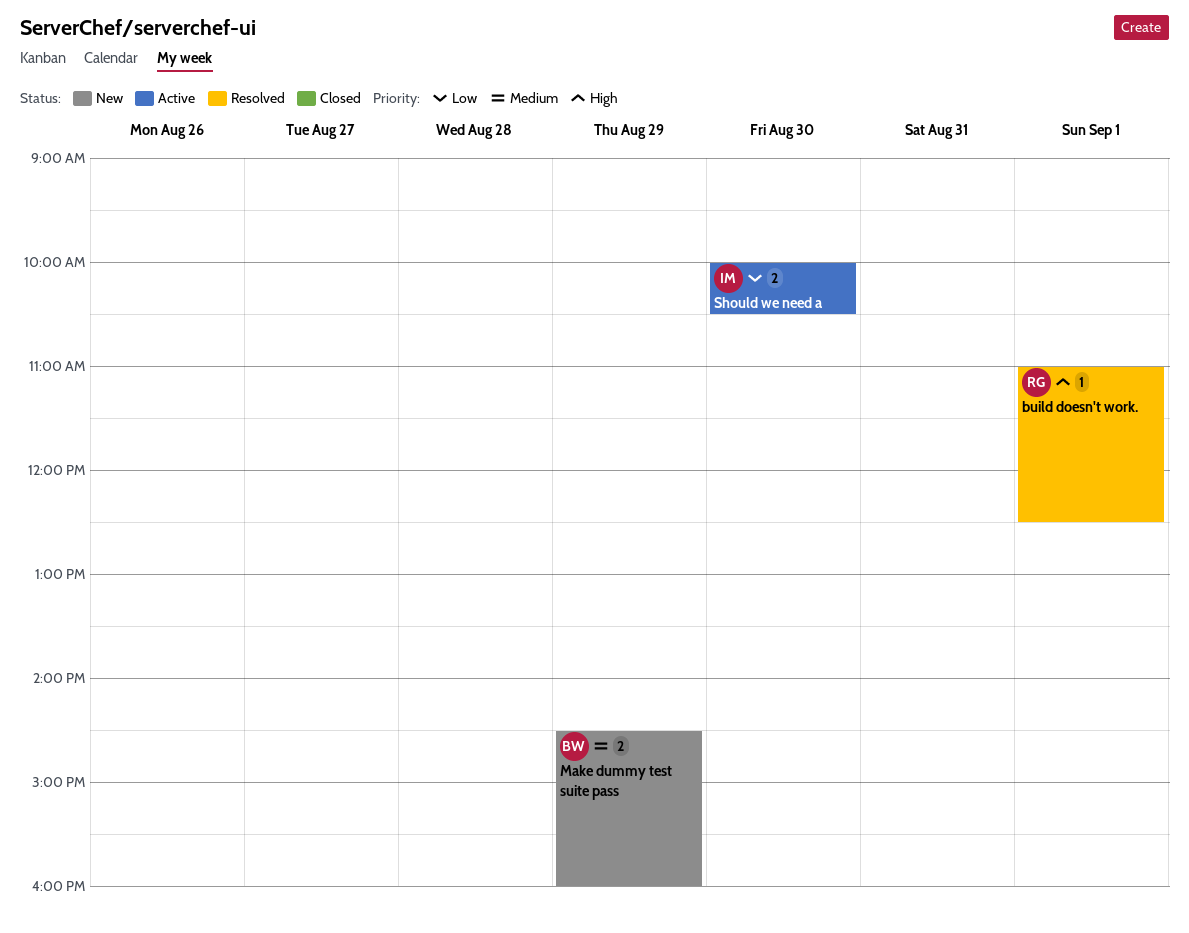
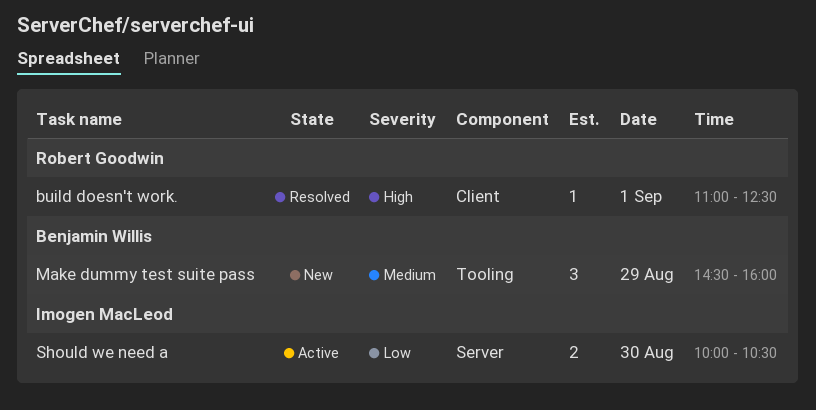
Make dummy test suite pass, estimate: 2 -> 3

